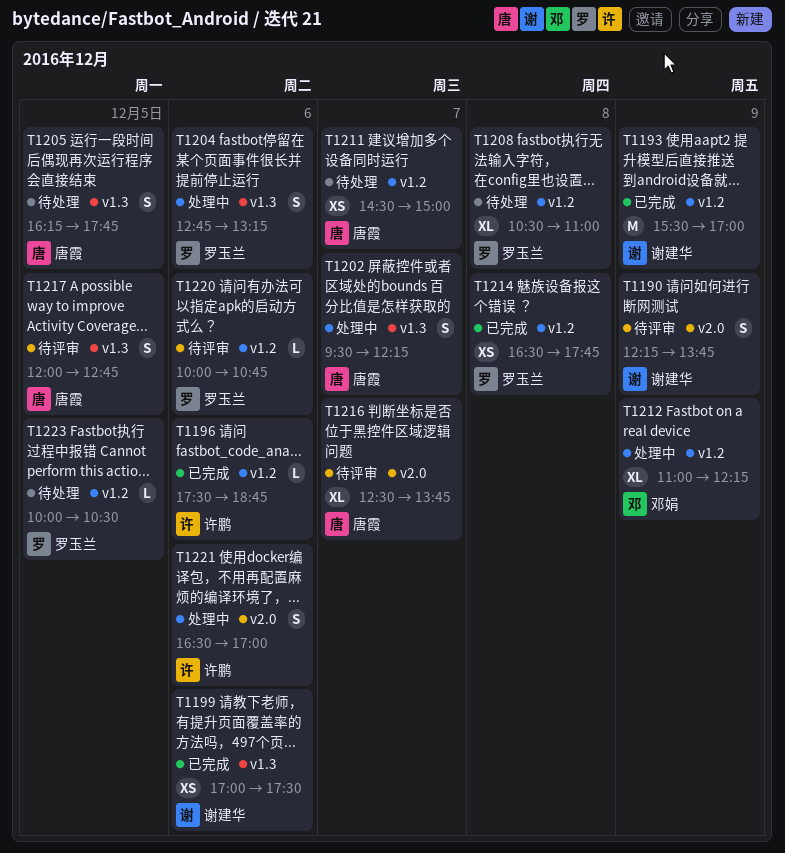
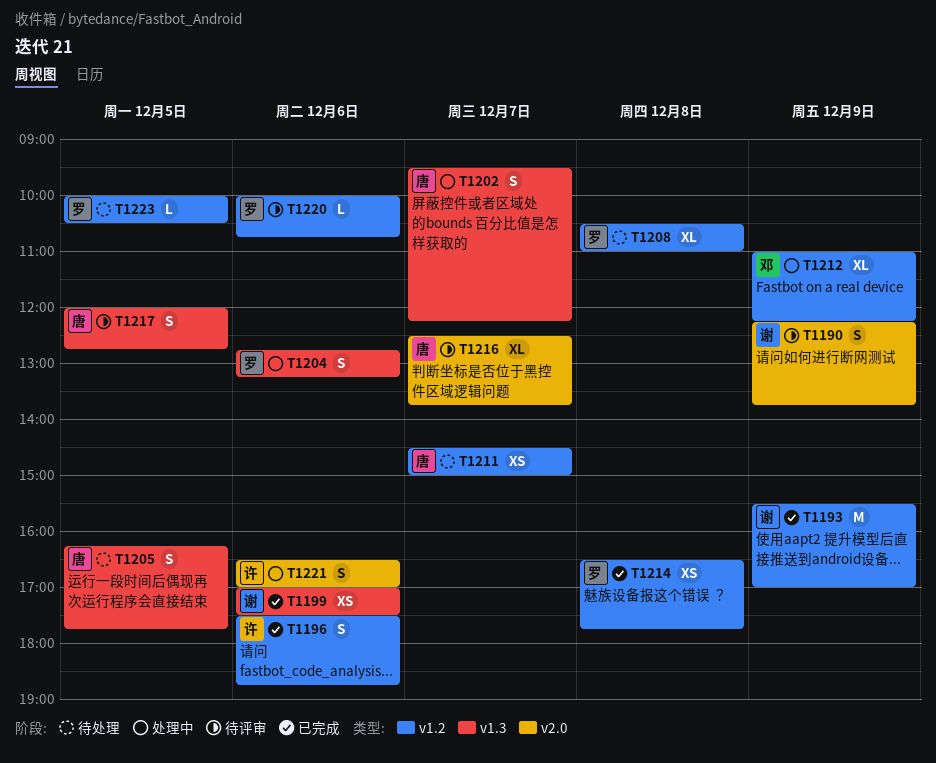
T1196, estimate: L -> S

